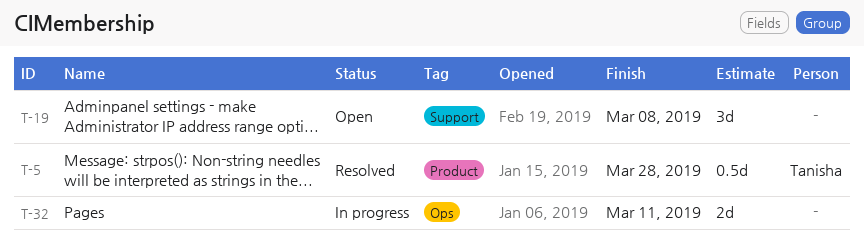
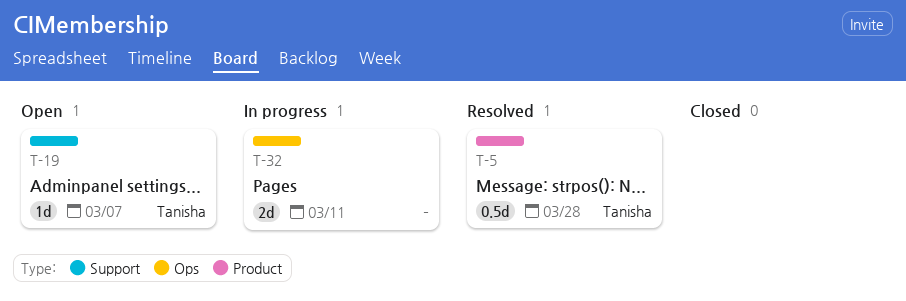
T-19, owner: none -> Tanisha
T-19, estimate: 3d -> 1d
T-19, due: Mar 8 -> Mar 7

